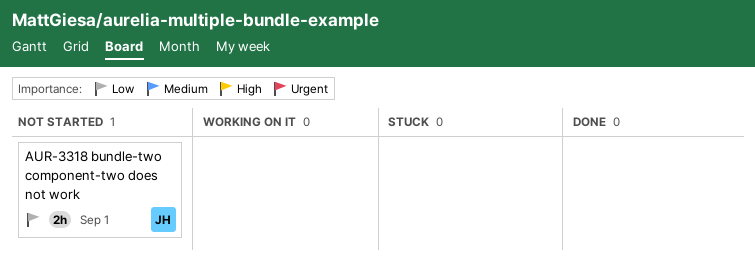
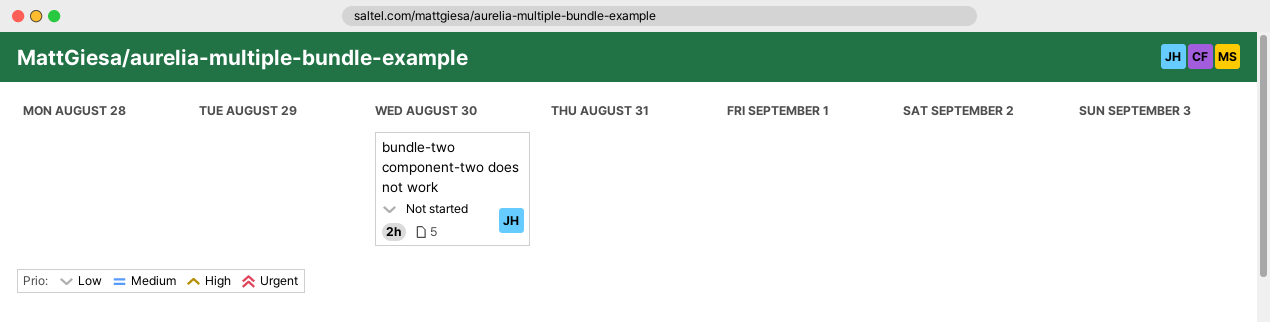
bundle-two component-two does not work, due: Sep 1 -> Aug 30

